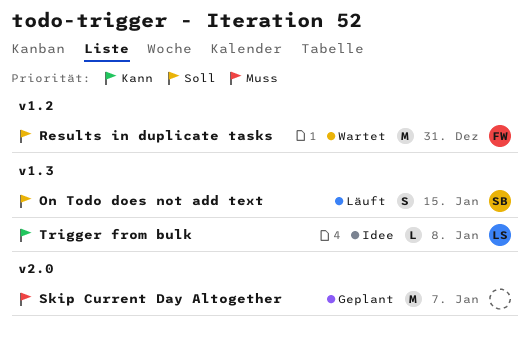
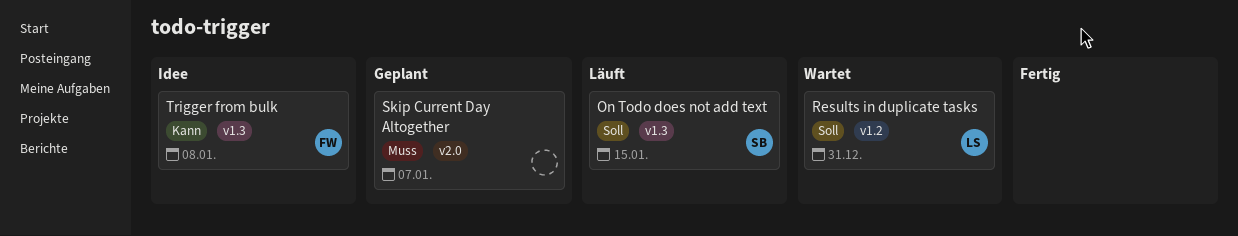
Results in duplicate tasks, owner: FW -> LS
Trigger from bulk, owner: LS -> FW

